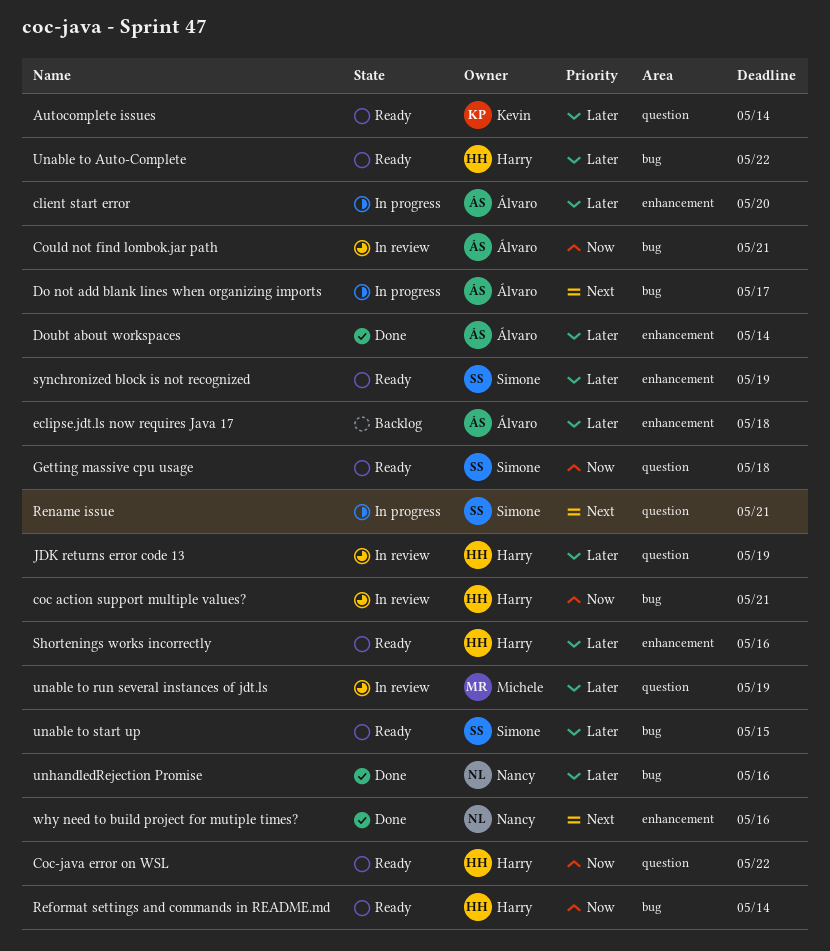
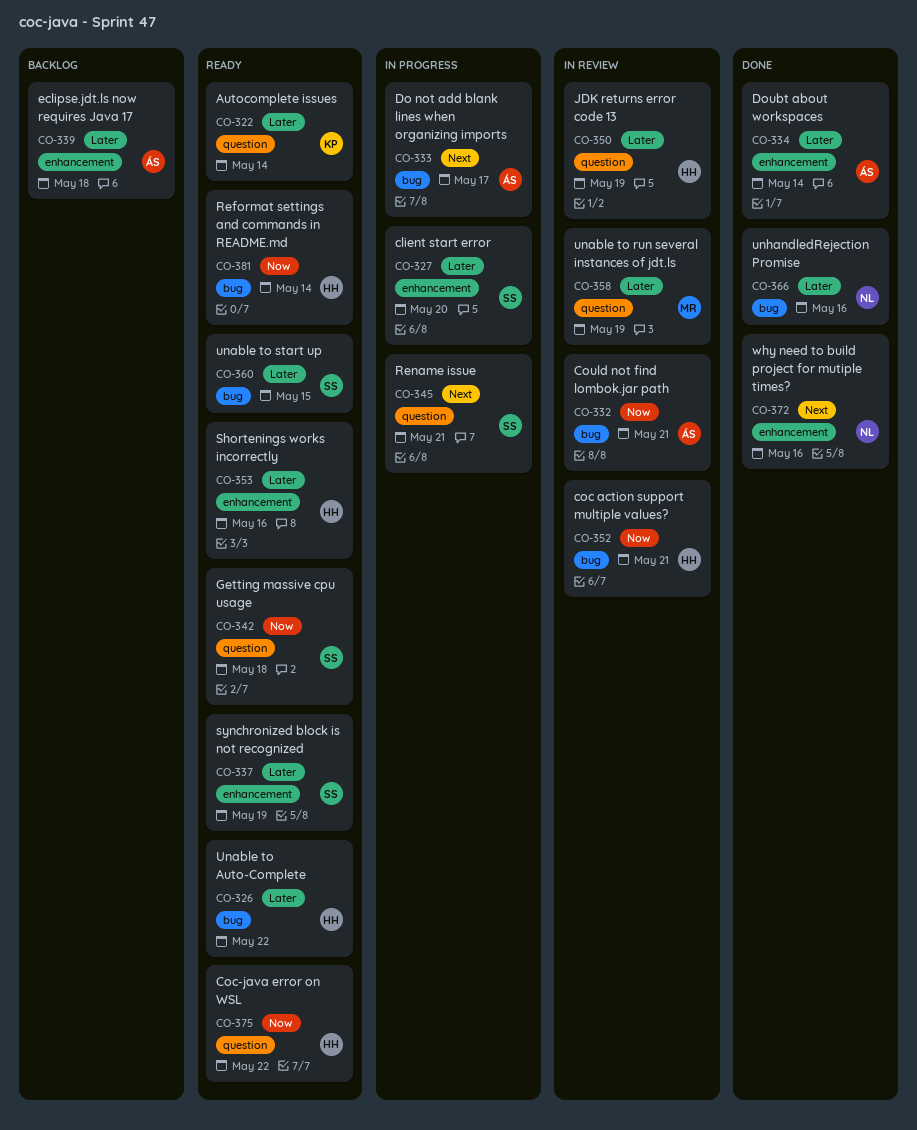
client start error, owner: Álvaro -> Simone

